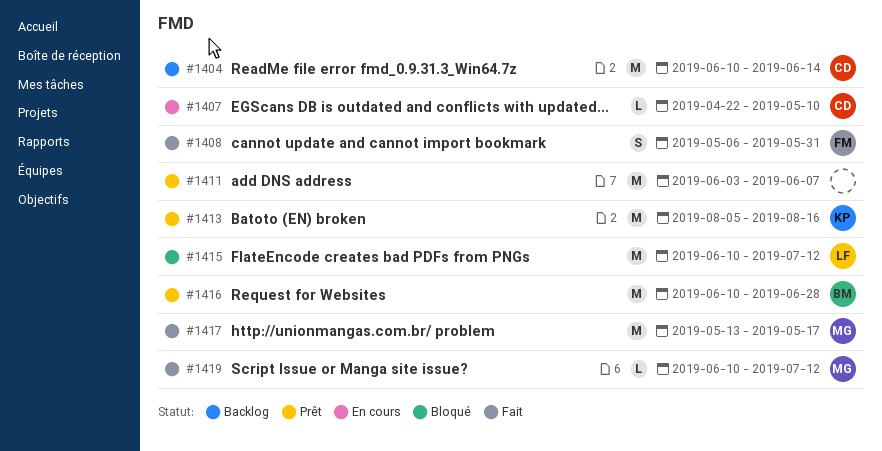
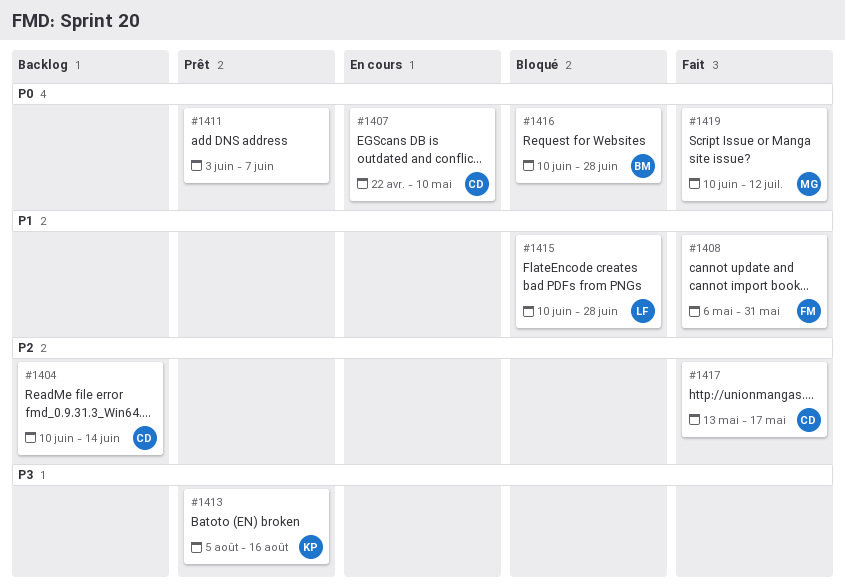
#1415, due: Jul 12 -> Jun 28
#1416, status: Prêt -> Bloqué
#1417, owner: MG -> CD

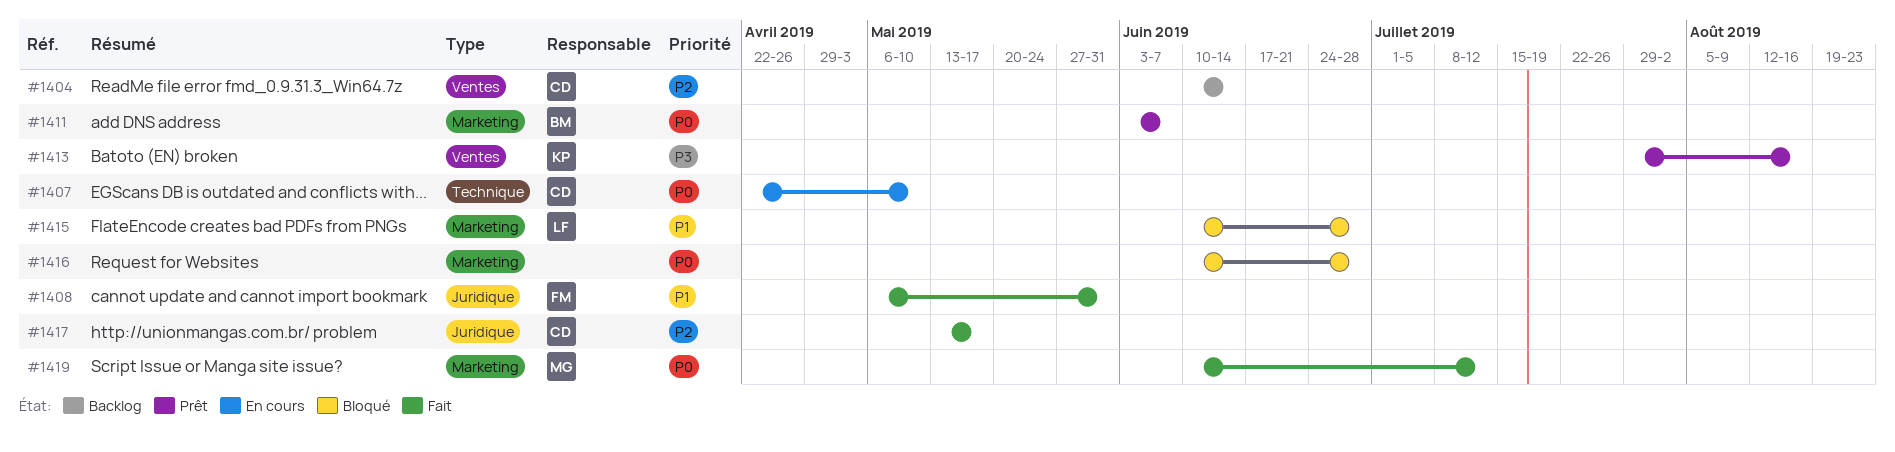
#1411, owner: none -> BM
#1413, start: Aug 5 -> Jul 29
#1416, owner: BM -> none

